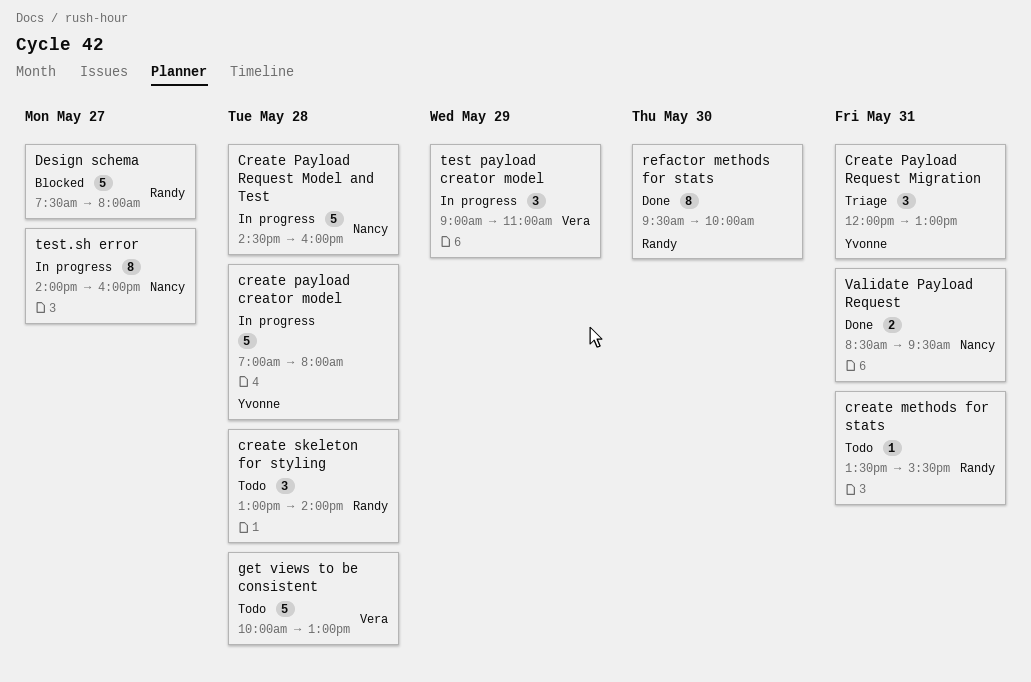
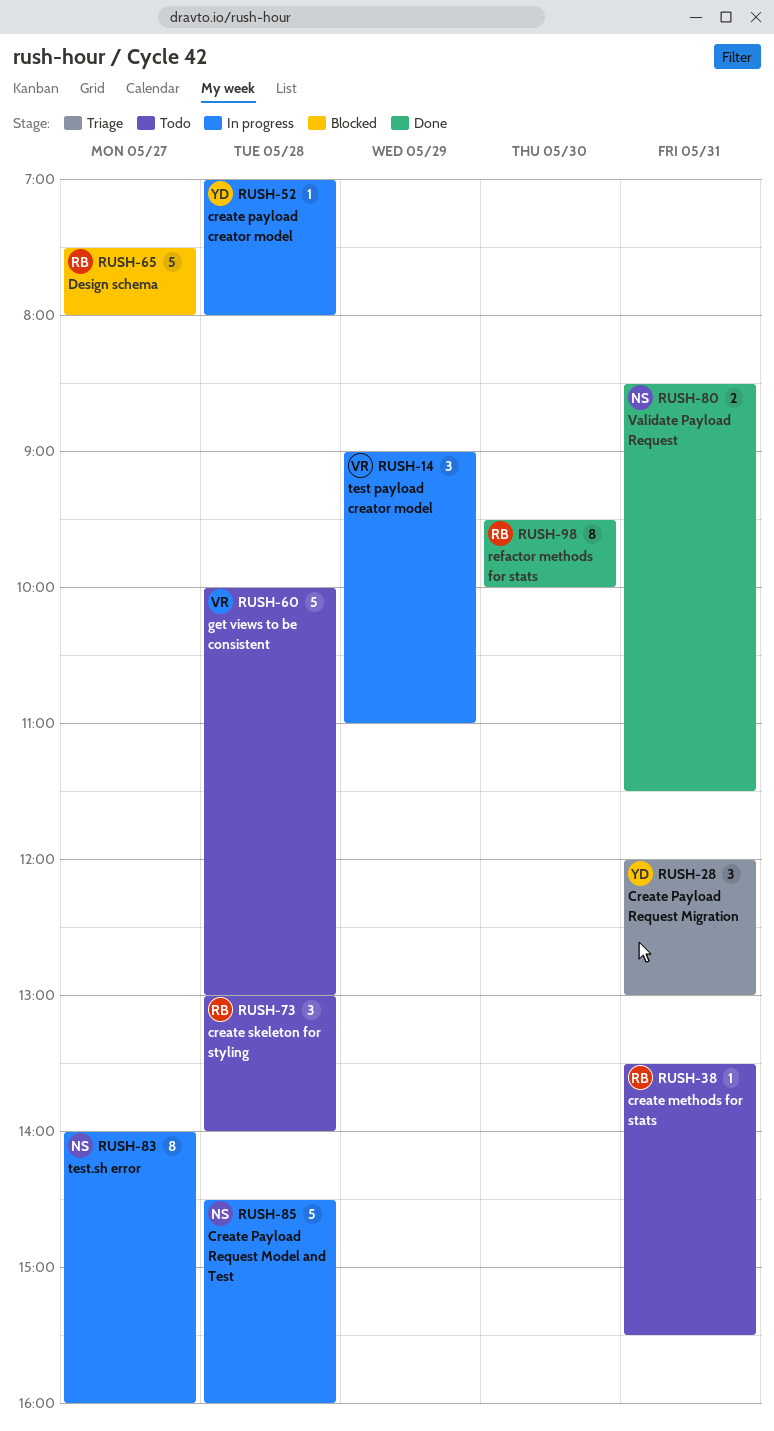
create payload creator model, estimate: 5 -> 1
Validate Payload Request, ends: 09:30 -> 11:30

